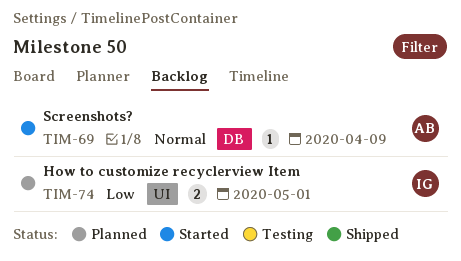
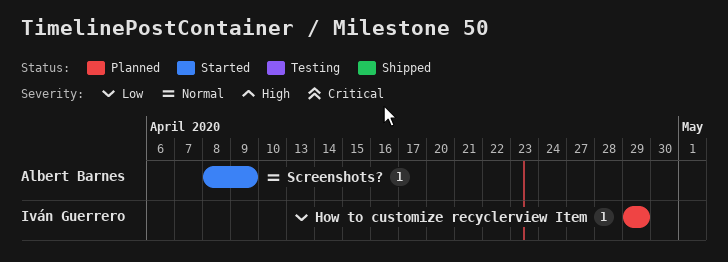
How to customize recyclerview Item, estimate: 2 -> 1
How to customize recyclerview Item, due: May 1 -> Apr 29

